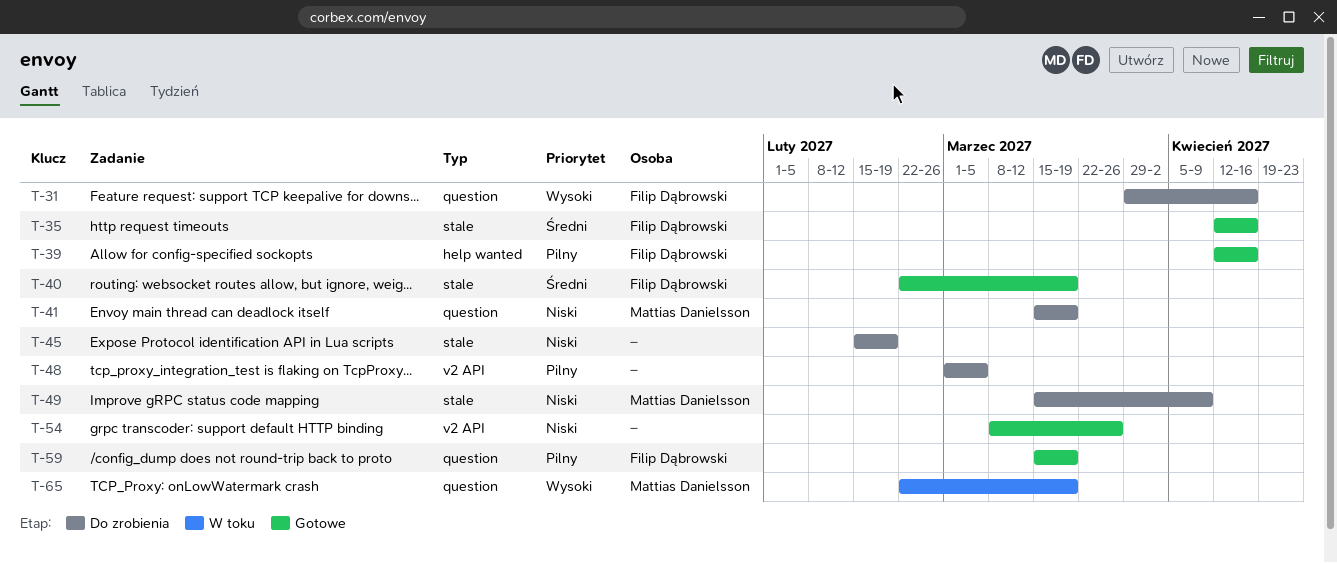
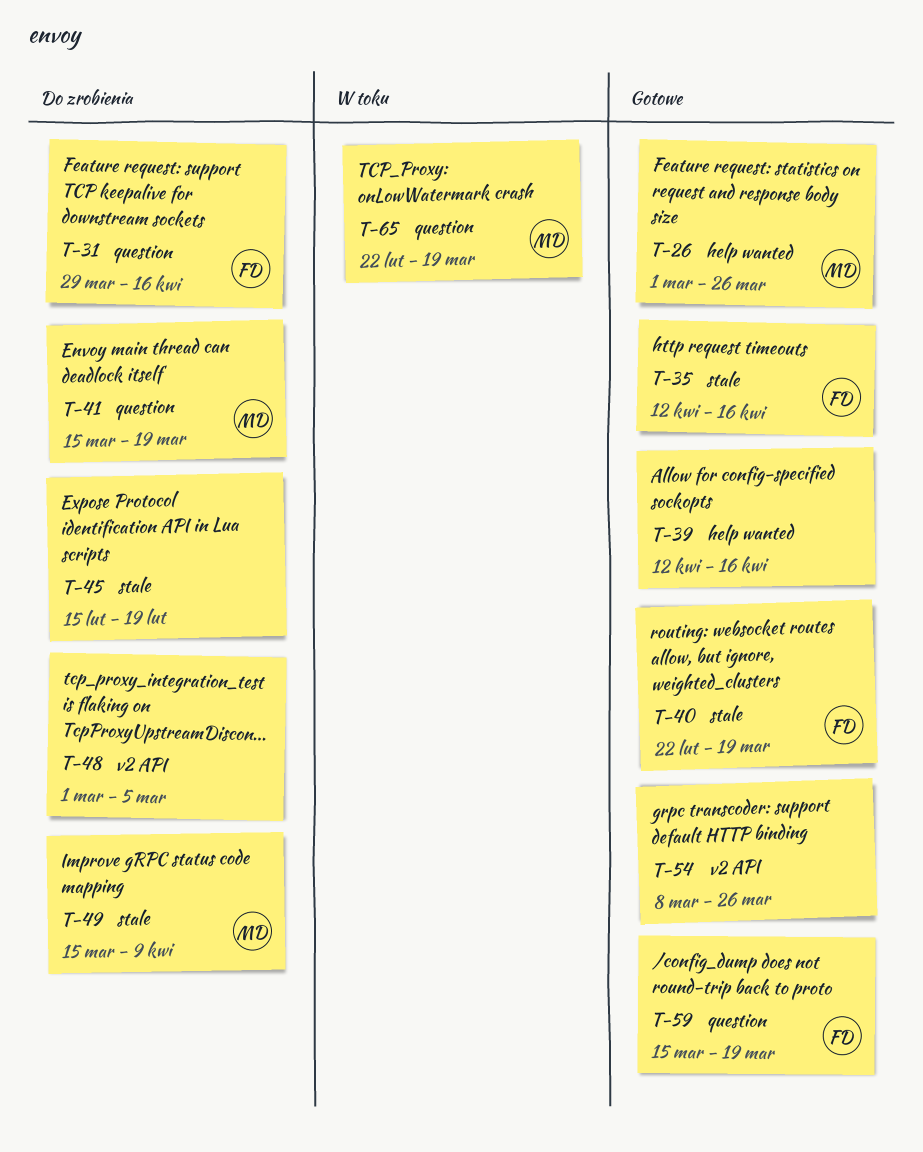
T-26: none -> present
T-39, owner: Filip Dąbrowski -> none

